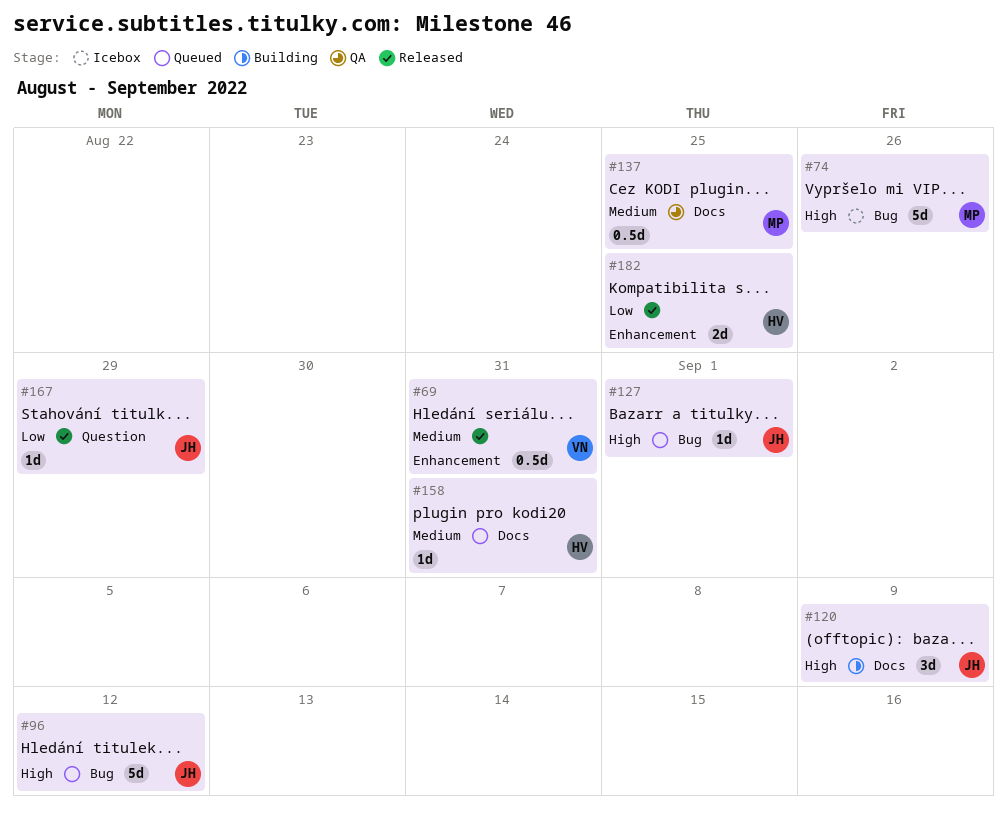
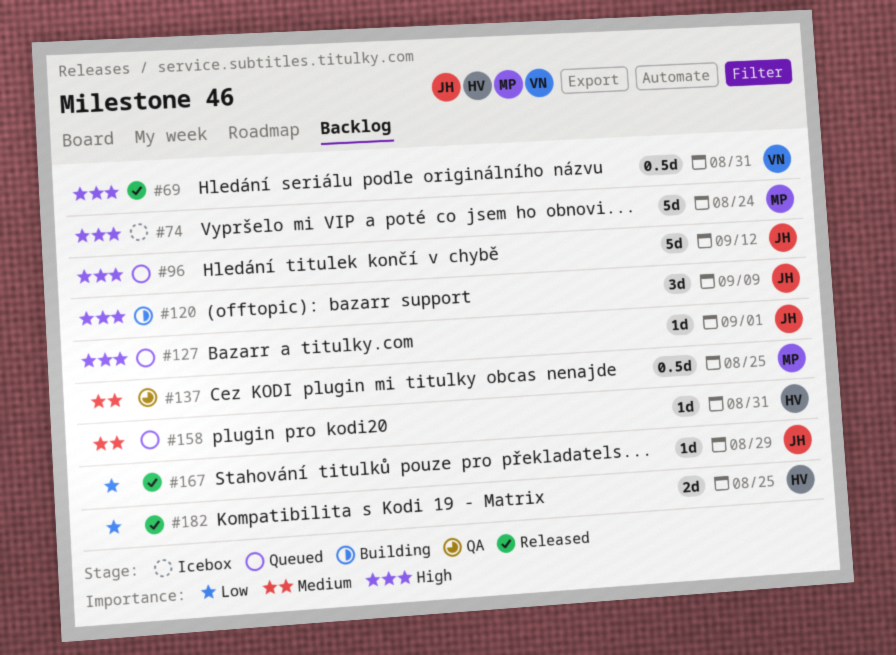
#69, priority: Medium -> High
#74, due: Aug 26 -> Aug 24

